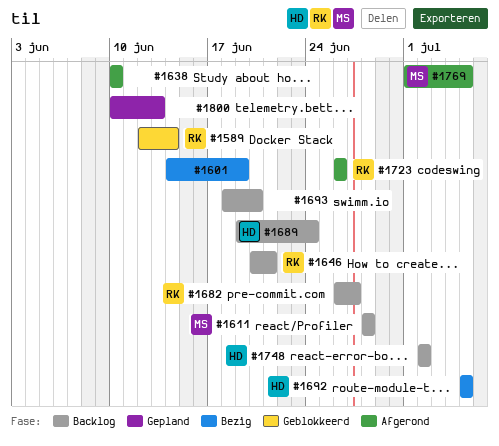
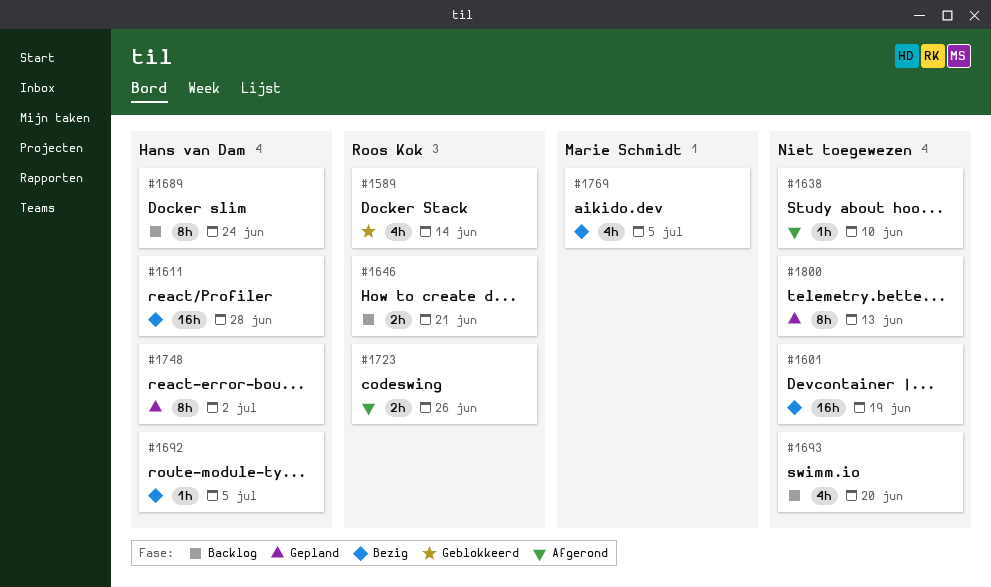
#1611, status: Backlog -> Bezig
#1611, owner: Marie Schmidt -> Hans van Dam
#1682: present -> none
#1748, status: Backlog -> Gepland
#1769, status: Afgerond -> Bezig

